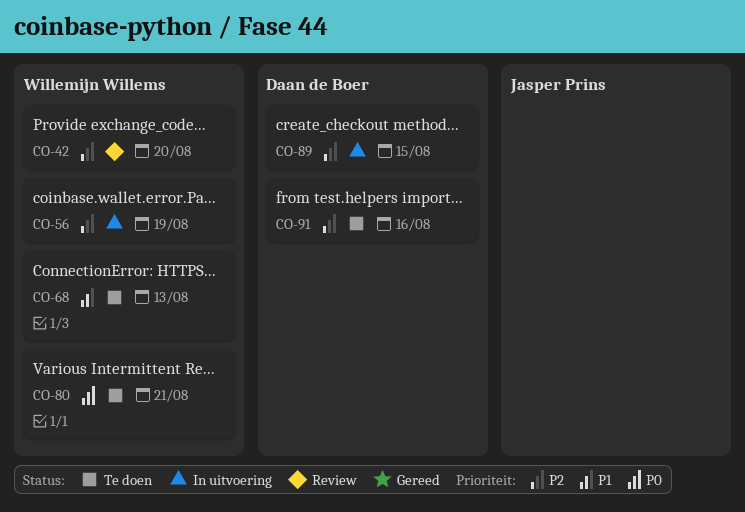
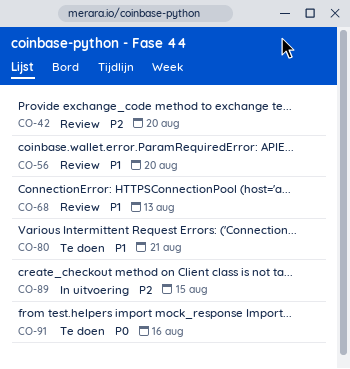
CO-56, status: In uitvoering -> Review
CO-56, priority: P2 -> P1
CO-56, due: Aug 19 -> Aug 20
CO-68, status: Te doen -> Review
CO-80, priority: P0 -> P1
CO-91, priority: P2 -> P0

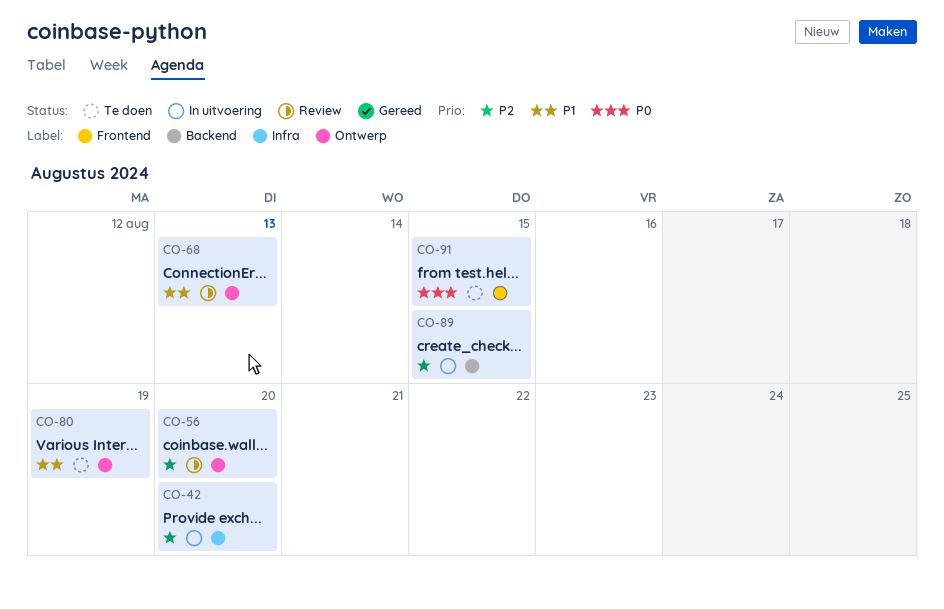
CO-42, status: Review -> In uitvoering
CO-56, priority: P1 -> P2
CO-80, due: Aug 21 -> Aug 19
CO-91, due: Aug 16 -> Aug 15

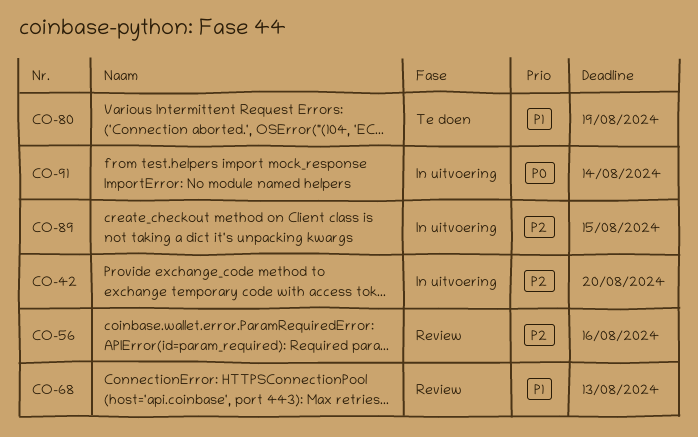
CO-56, due: Aug 20 -> Aug 16
CO-91, status: Te doen -> In uitvoering
CO-91, due: Aug 15 -> Aug 14

